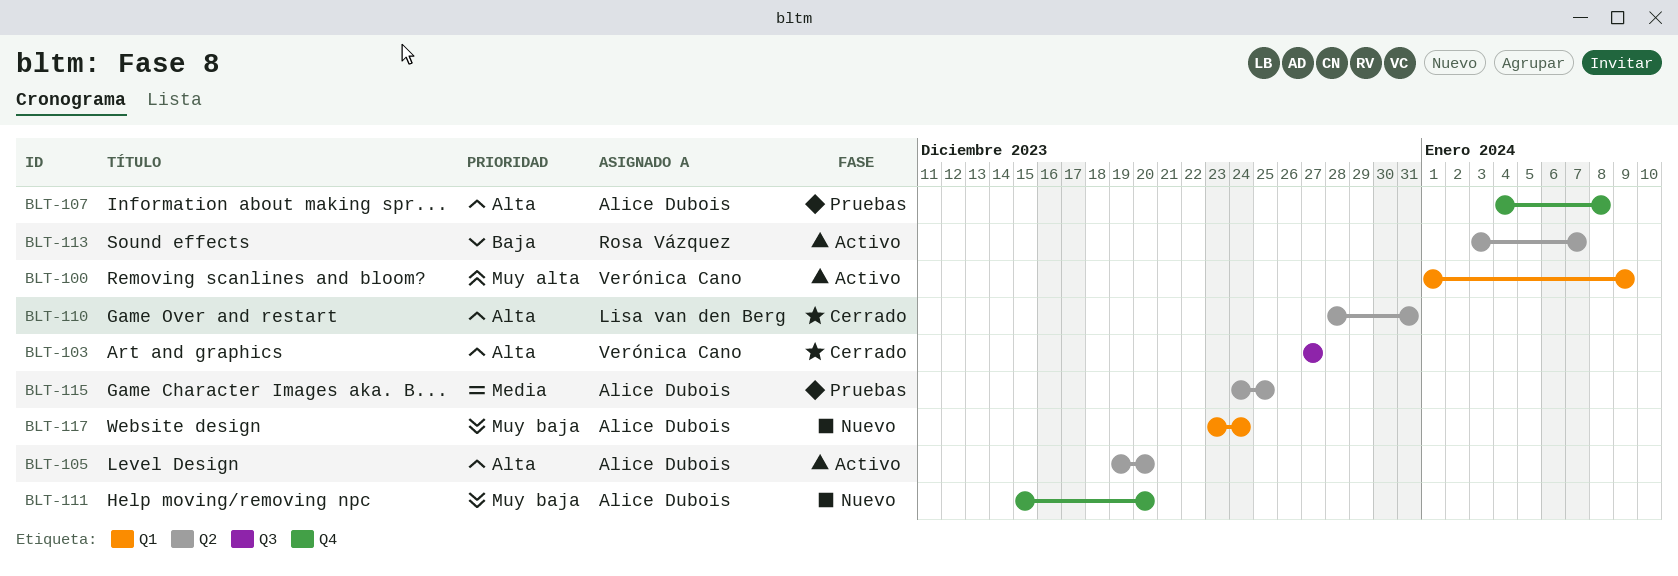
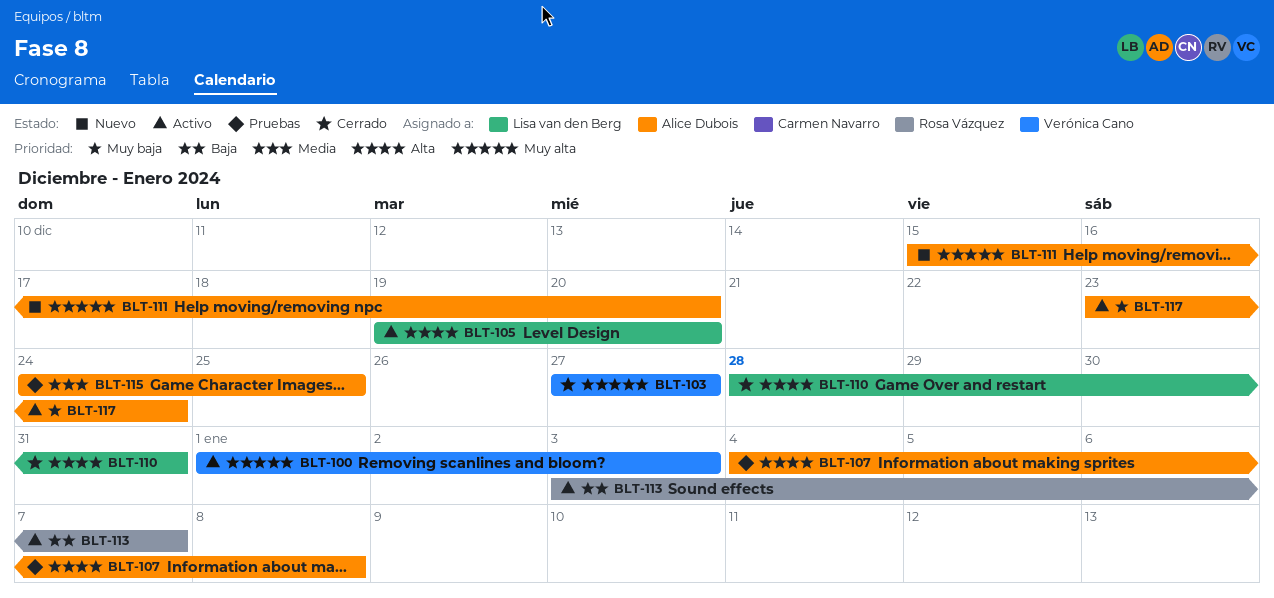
BLT-100, due: Jan 9 -> Jan 3
BLT-103, priority: Alta -> Muy alta
BLT-105, owner: Alice Dubois -> Lisa van den Berg
BLT-111, priority: Muy baja -> Muy alta
BLT-117, status: Nuevo -> Activo

